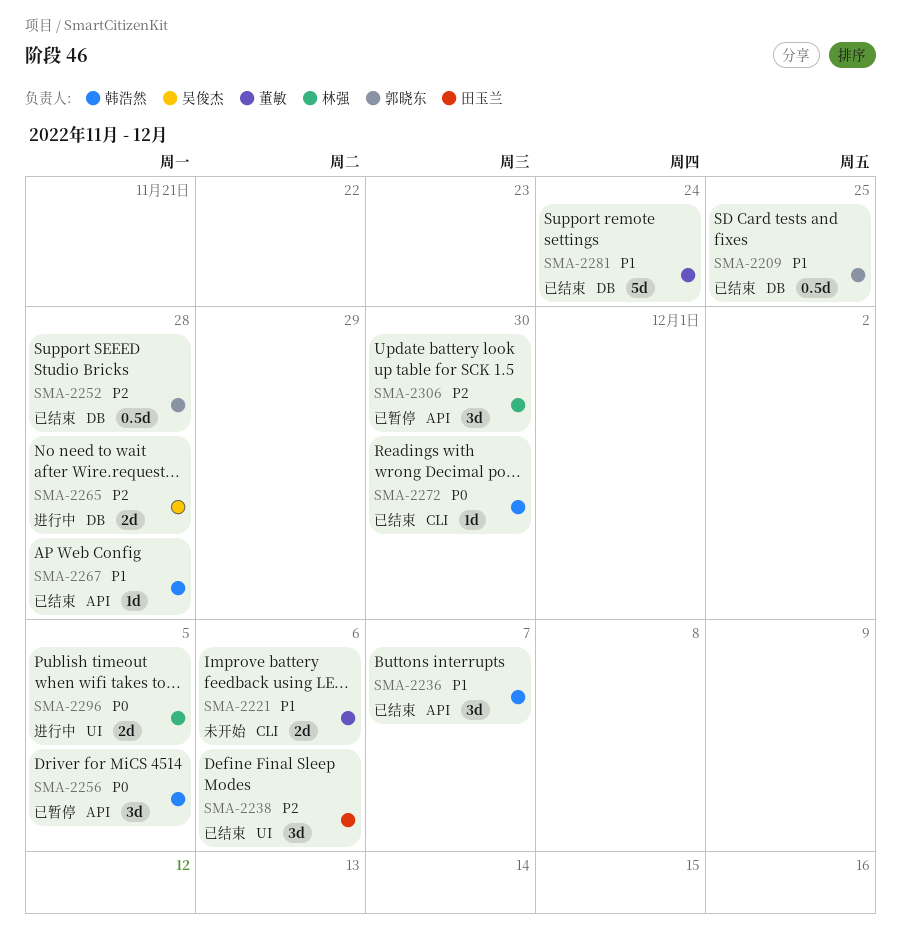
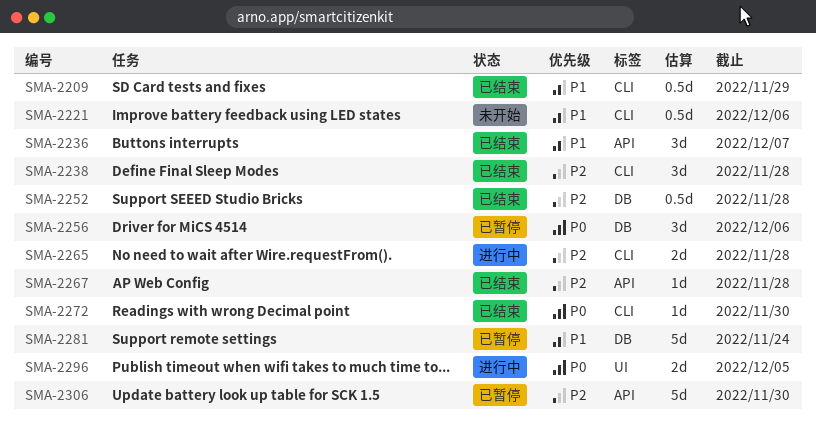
SMA-2209, label: DB -> CLI
SMA-2209, due: Nov 25 -> Nov 29
SMA-2221, estimate: 2d -> 0.5d
SMA-2238, label: UI -> CLI
SMA-2238, due: Dec 6 -> Nov 28
SMA-2256, label: API -> DB
SMA-2256, due: Dec 5 -> Dec 6
SMA-2265, label: DB -> CLI
SMA-2267, priority: P1 -> P2
SMA-2281, status: 已结束 -> 已暂停
SMA-2306, estimate: 3d -> 5d

